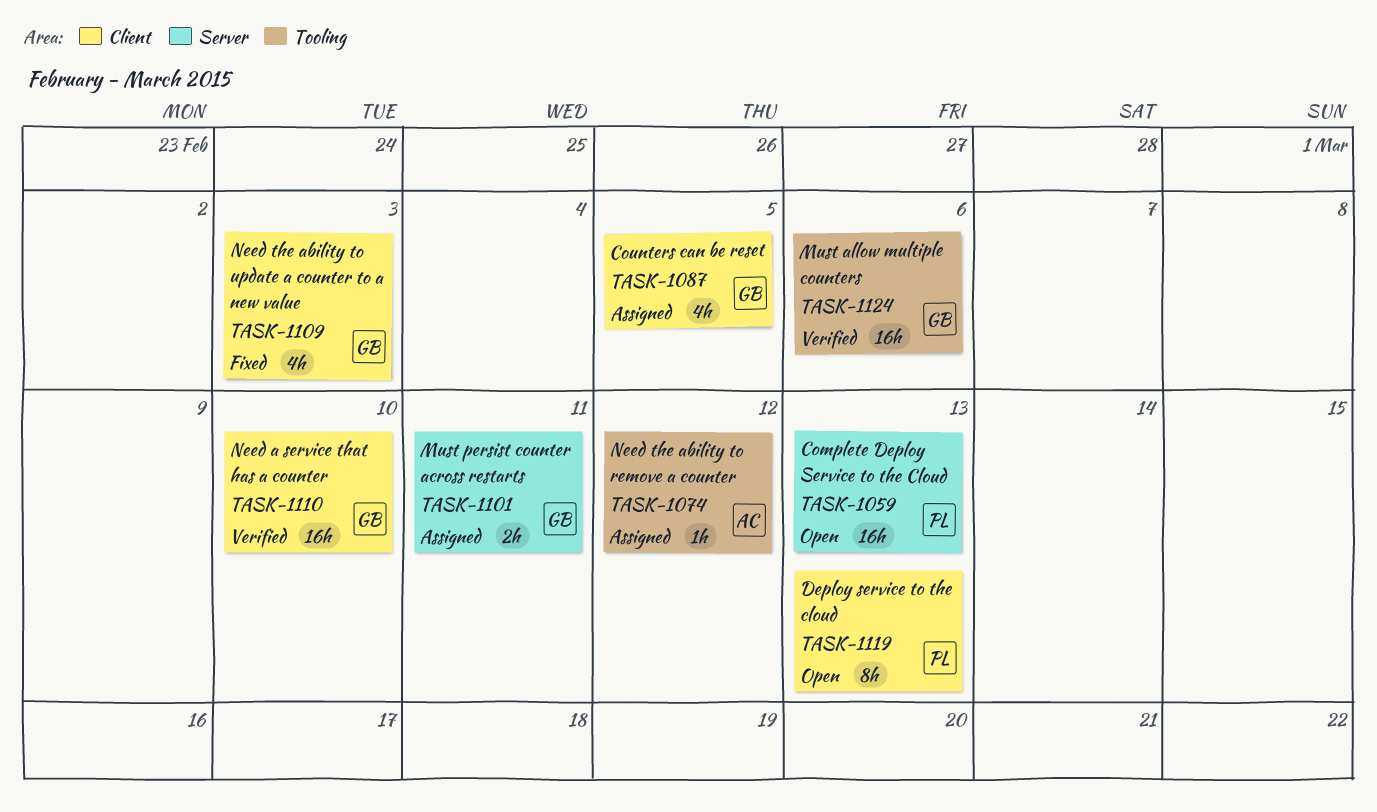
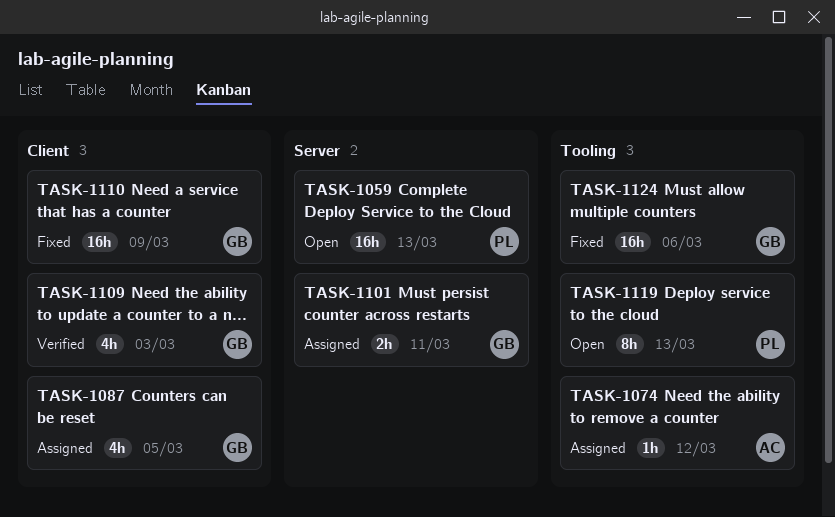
TASK-1109, status: Fixed -> Verified
TASK-1110, status: Verified -> Fixed
TASK-1110, due: Mar 10 -> Mar 9
TASK-1119, label: Client -> Tooling
TASK-1124, status: Verified -> Fixed

